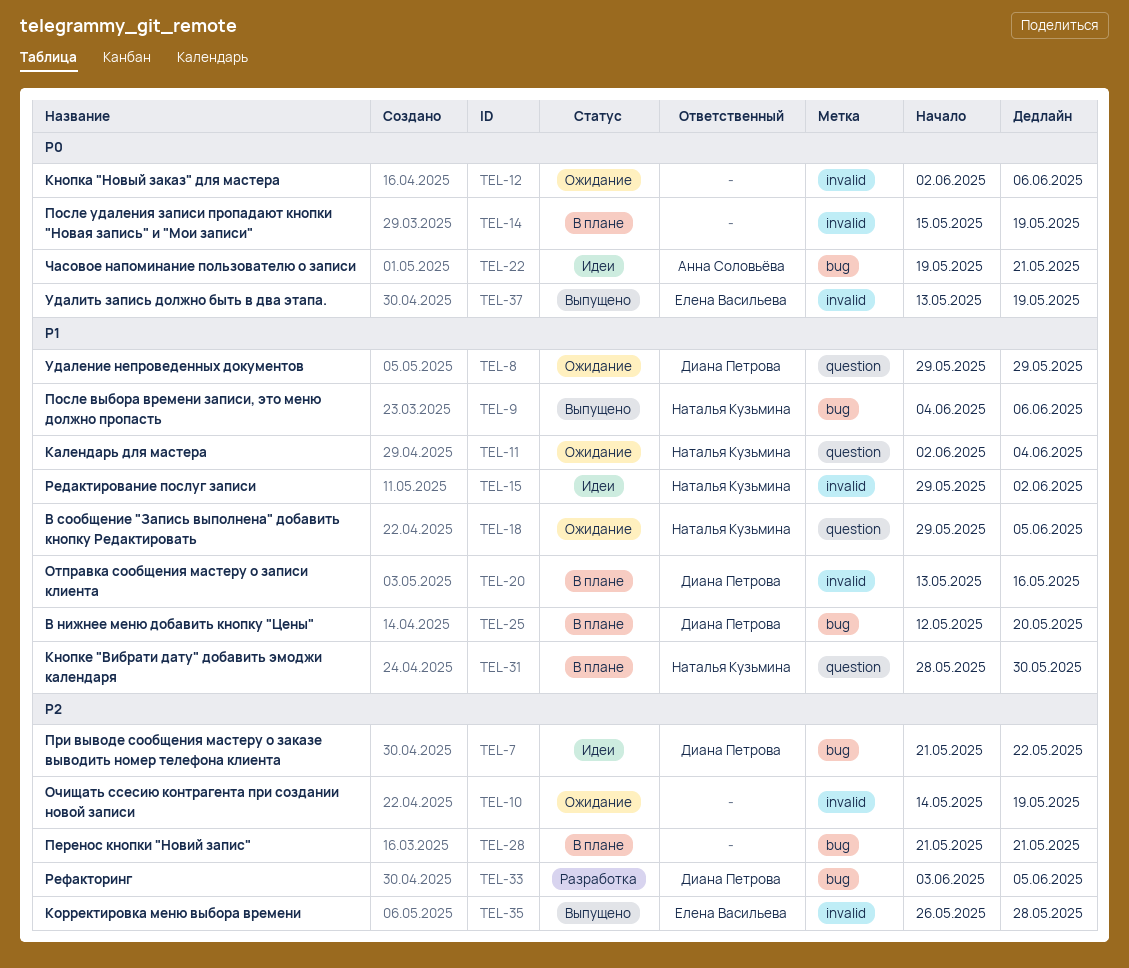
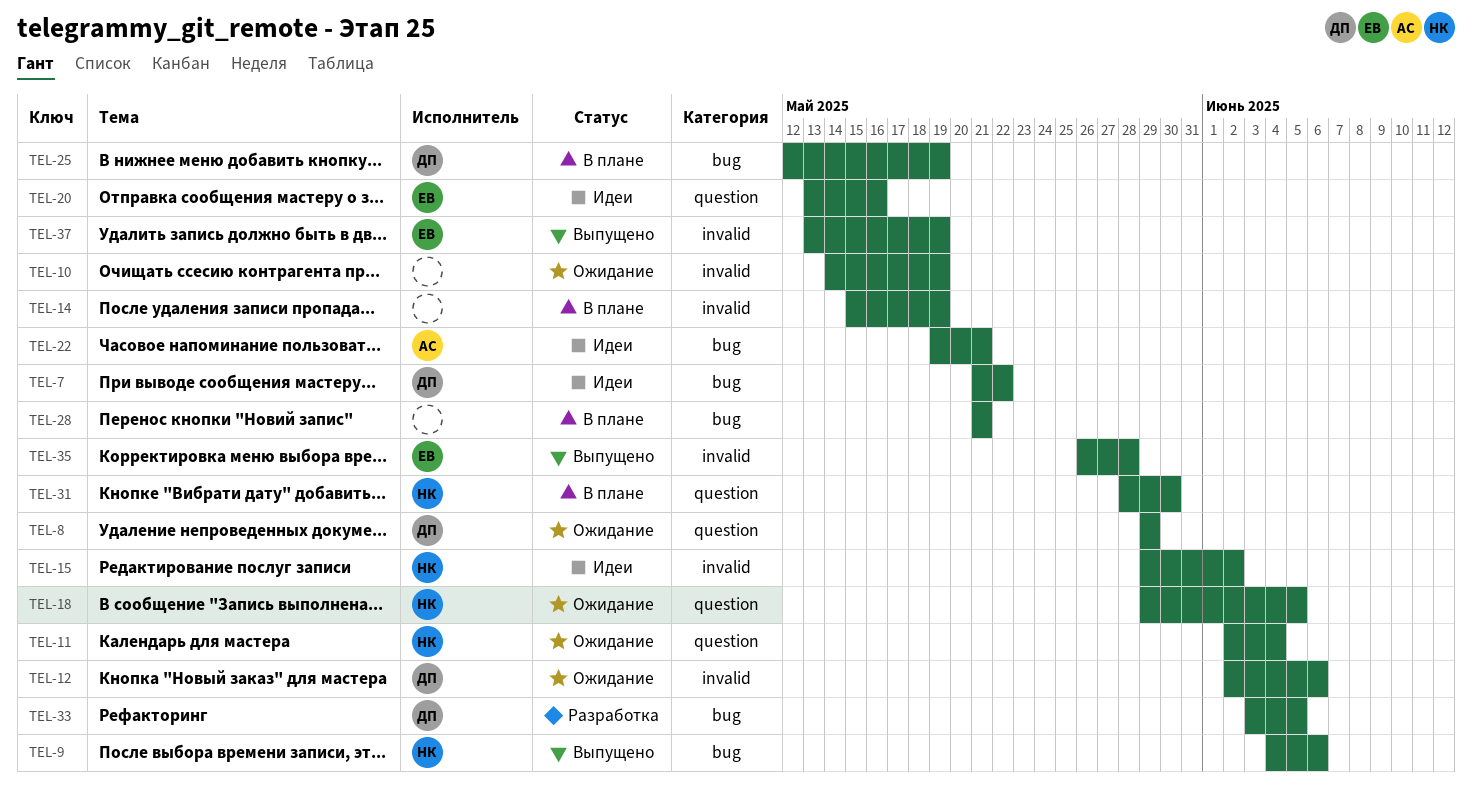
TEL-12, owner: none -> Диана Петрова
TEL-20, status: В плане -> Идеи
TEL-20, owner: Диана Петрова -> Елена Васильева
TEL-20, label: invalid -> question
TEL-25, due: May 20 -> May 19

